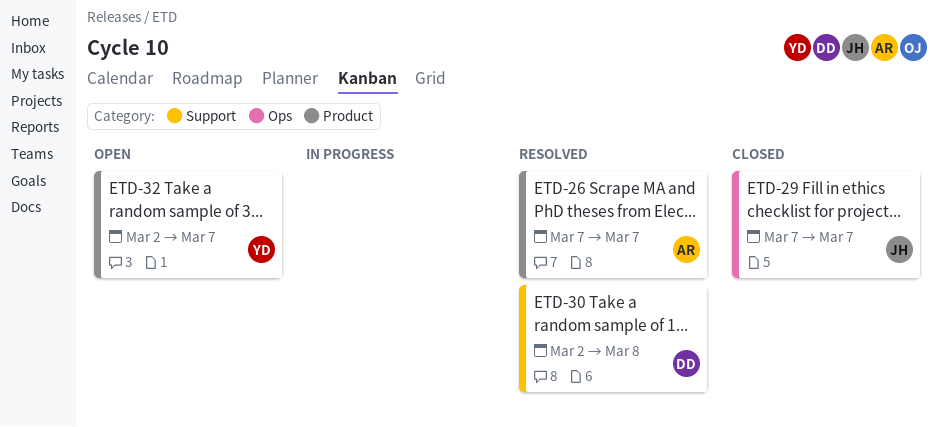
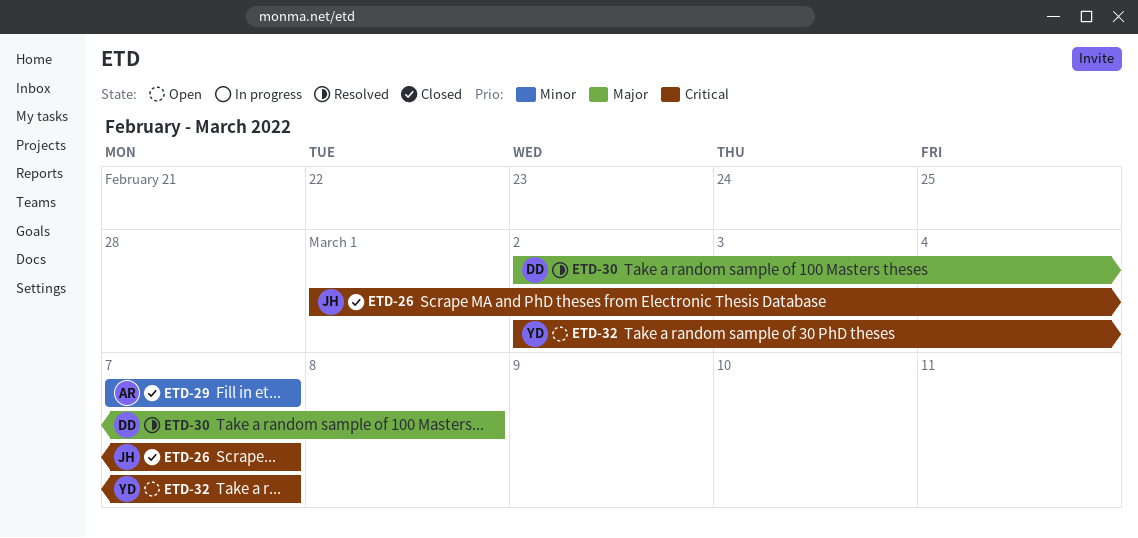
ETD-26, status: Resolved -> Closed
ETD-26, owner: AR -> JH
ETD-26, start: Mar 7 -> Mar 1
ETD-29, owner: JH -> AR

